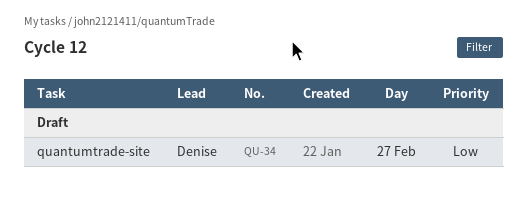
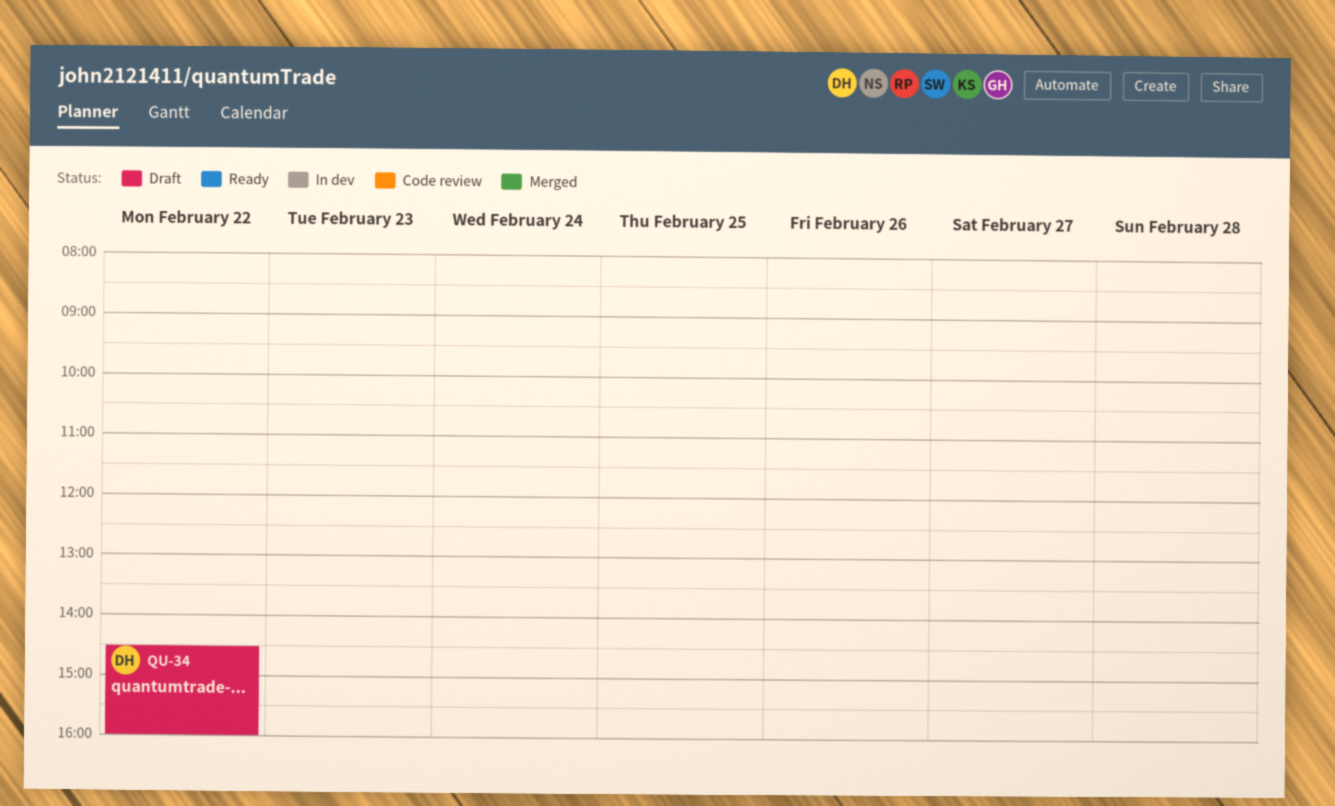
QU-34, day: Feb 27 -> Feb 22

